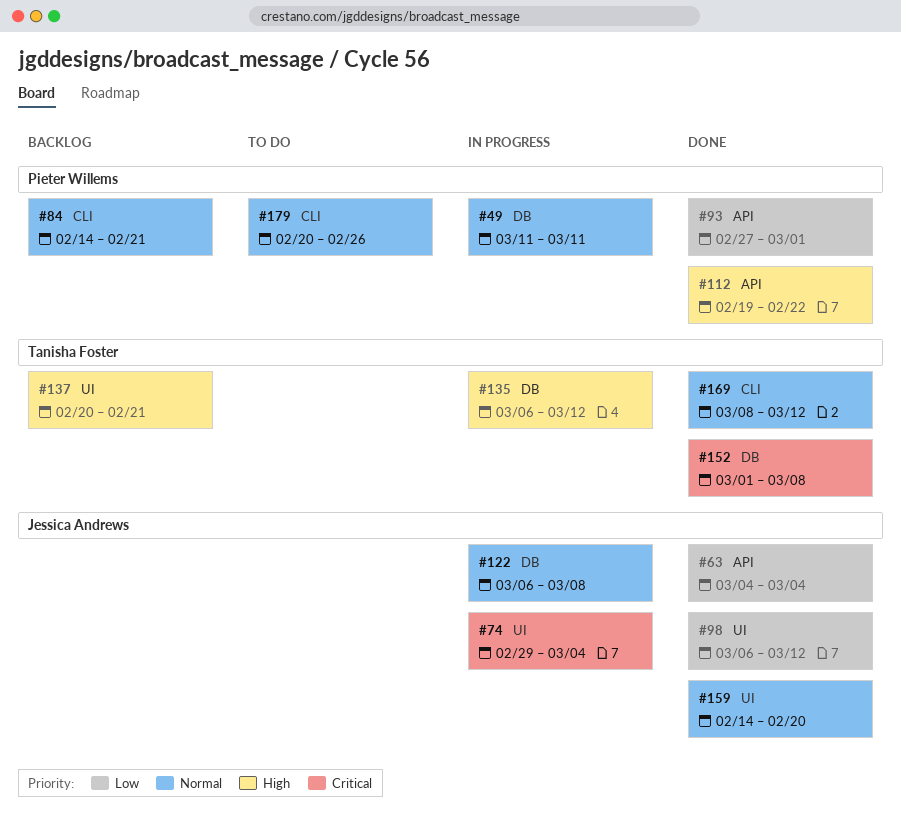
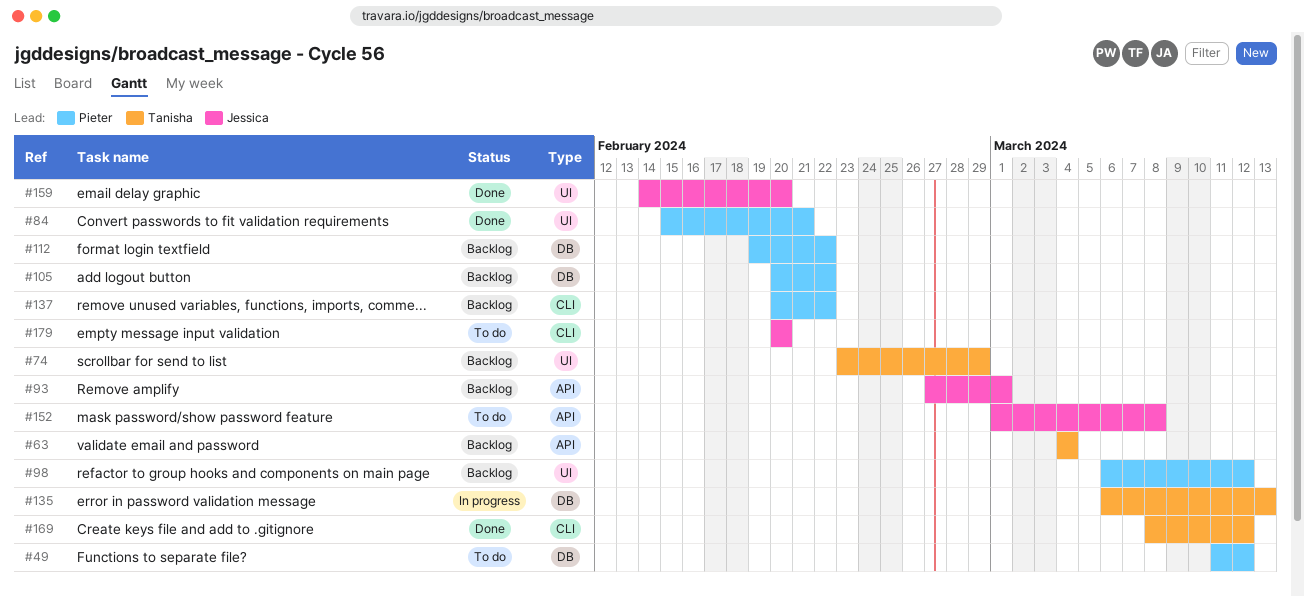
#49, status: In progress -> To do
#49, due: Mar 11 -> Mar 12
#63, status: Done -> Backlog
#63, owner: Jessica Andrews -> Tanisha Foster
#74, status: In progress -> Backlog
#74, owner: Jessica Andrews -> Tanisha Foster
#74, start: Feb 29 -> Feb 23
#74, due: Mar 4 -> Feb 29
#84, status: Backlog -> Done
#84, label: CLI -> UI
#84, start: Feb 14 -> Feb 15
#93, status: Done -> Backlog
#93, owner: Pieter Willems -> Jessica Andrews
#98, status: Done -> Backlog
#98, owner: Jessica Andrews -> Pieter Willems
#105: none -> present
#112, status: Done -> Backlog
#112, label: API -> DB
#122: present -> none
#135, due: Mar 12 -> Mar 13
#137, owner: Tanisha Foster -> Pieter Willems
#137, label: UI -> CLI
#137, due: Feb 21 -> Feb 22
#152, status: Done -> To do
#152, owner: Tanisha Foster -> Jessica Andrews
#152, label: DB -> API
#179, owner: Pieter Willems -> Jessica Andrews
#179, due: Feb 26 -> Feb 20

